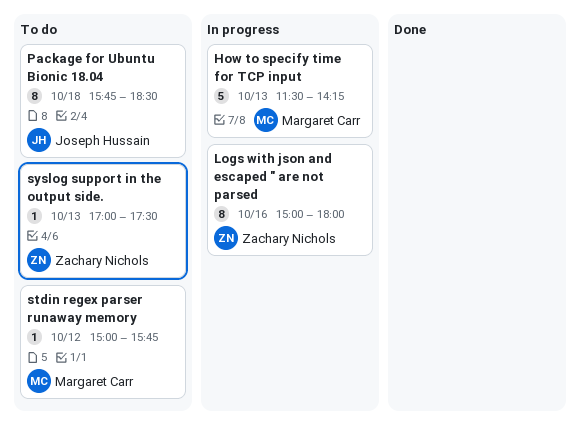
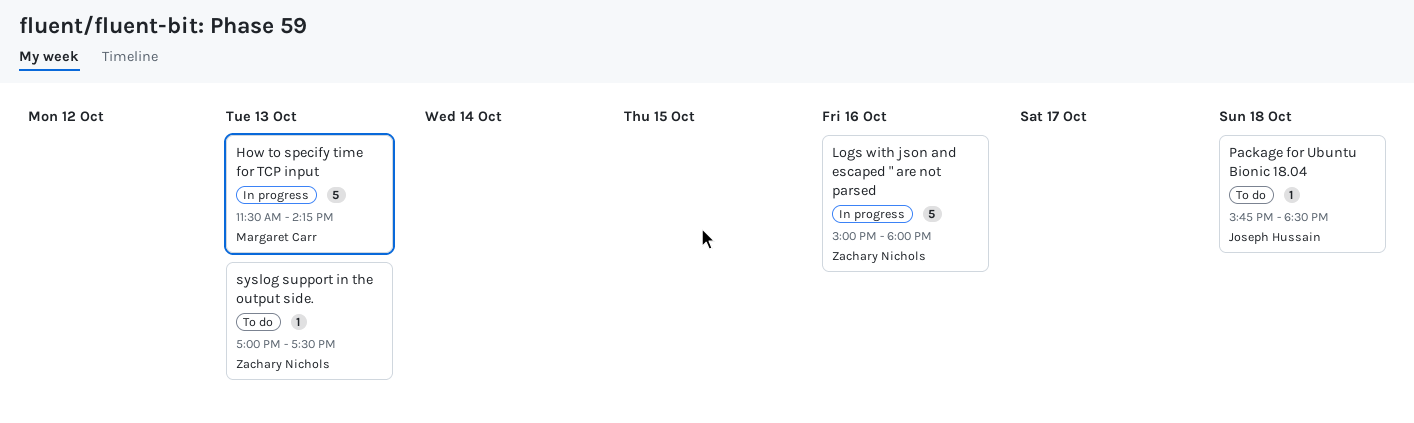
Logs with json and escaped " are not parsed, estimate: 8 -> 5
Package for Ubuntu Bionic 18.04, estimate: 8 -> 1
stdin regex parser runaway memory: present -> none

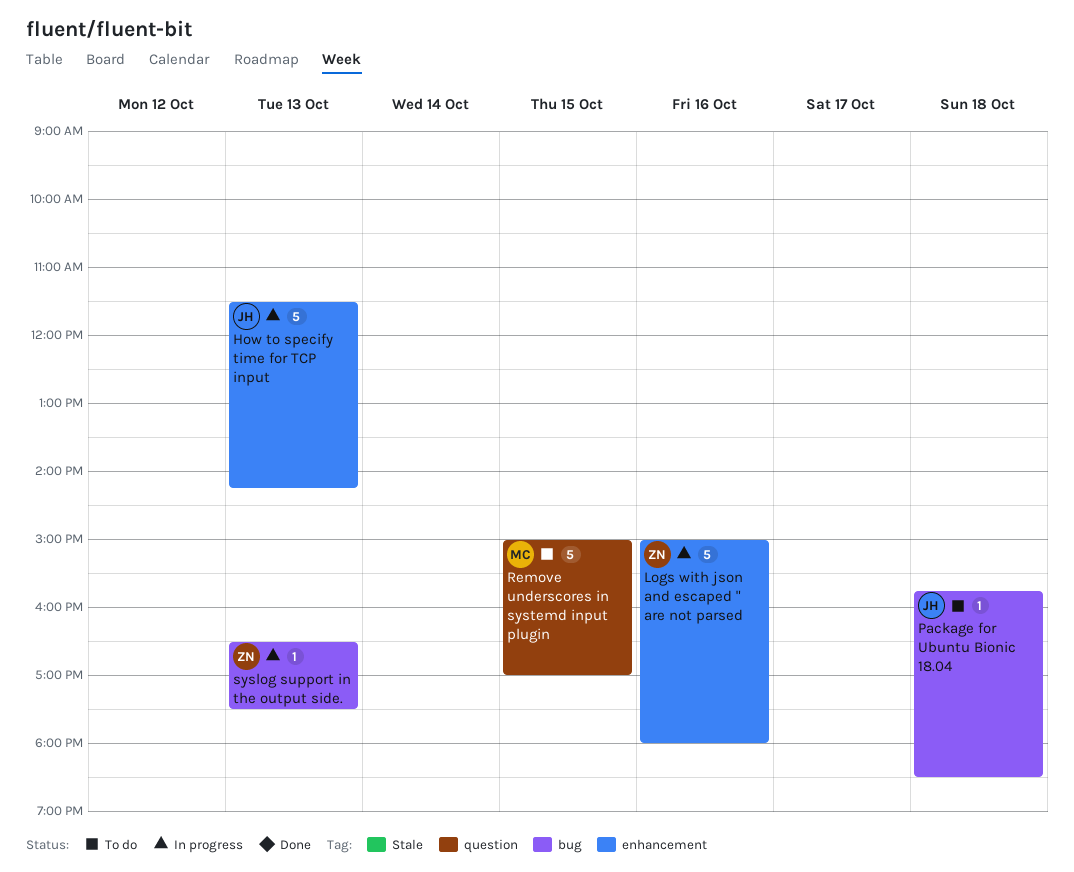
How to specify time for TCP input, owner: Margaret Carr -> Joseph Hussain
Remove underscores in systemd input plugin: none -> present
syslog support in the output side., status: To do -> In progress
syslog support in the output side., begins: 17:00 -> 16:30

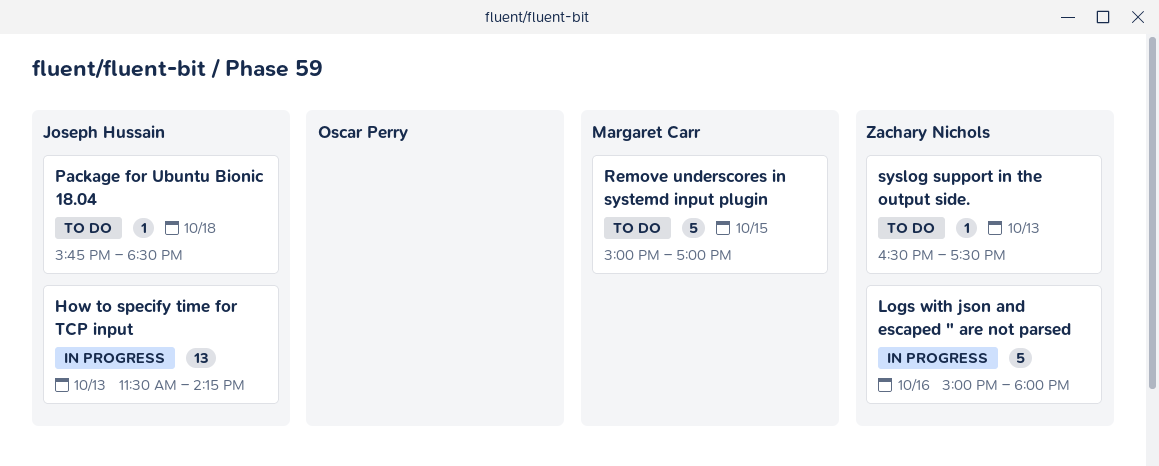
How to specify time for TCP input, estimate: 5 -> 13
syslog support in the output side., status: In progress -> To do

